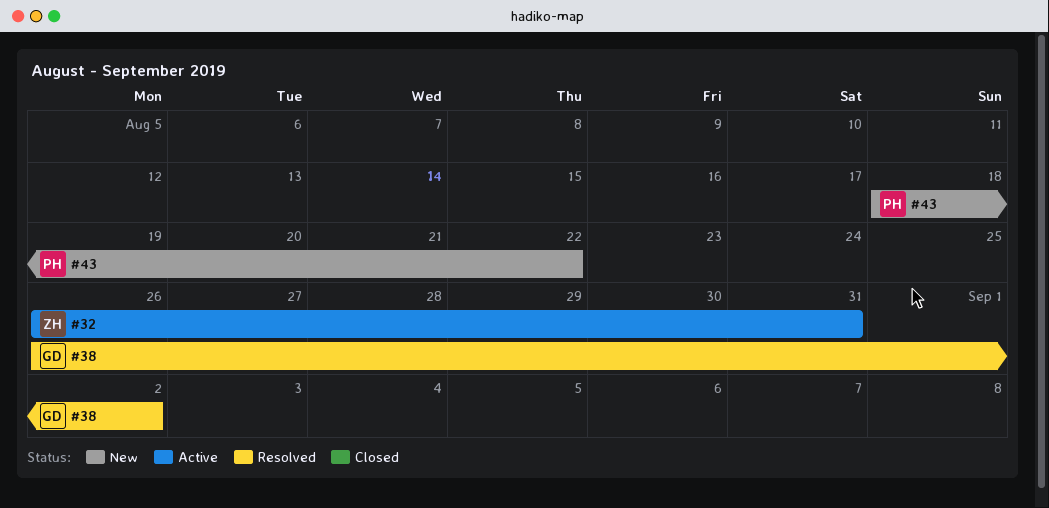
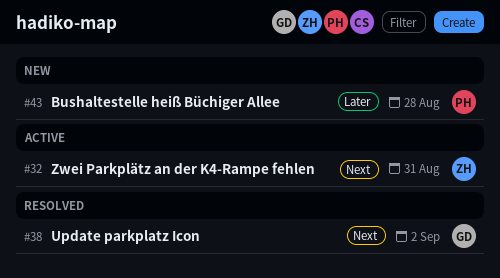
#43, due: Aug 22 -> Aug 28

